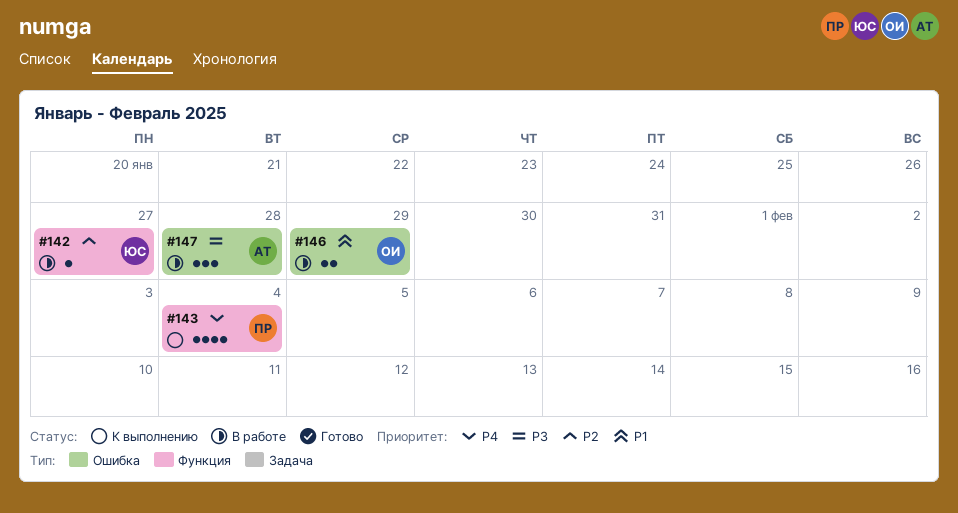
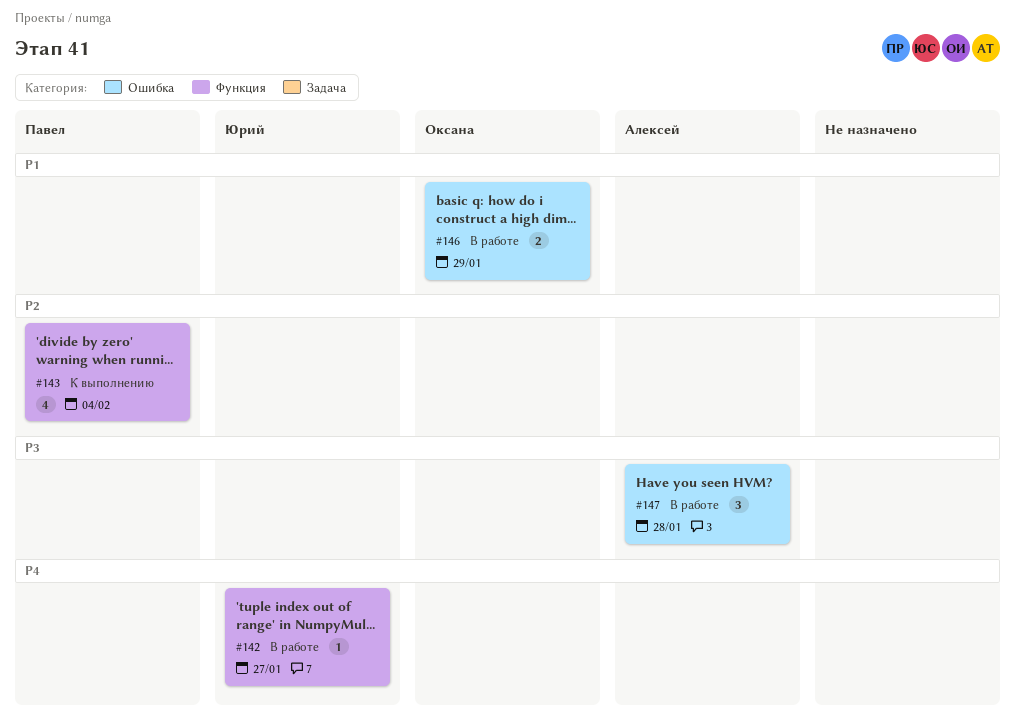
#142, priority: P2 -> P4
#143, priority: P4 -> P2

